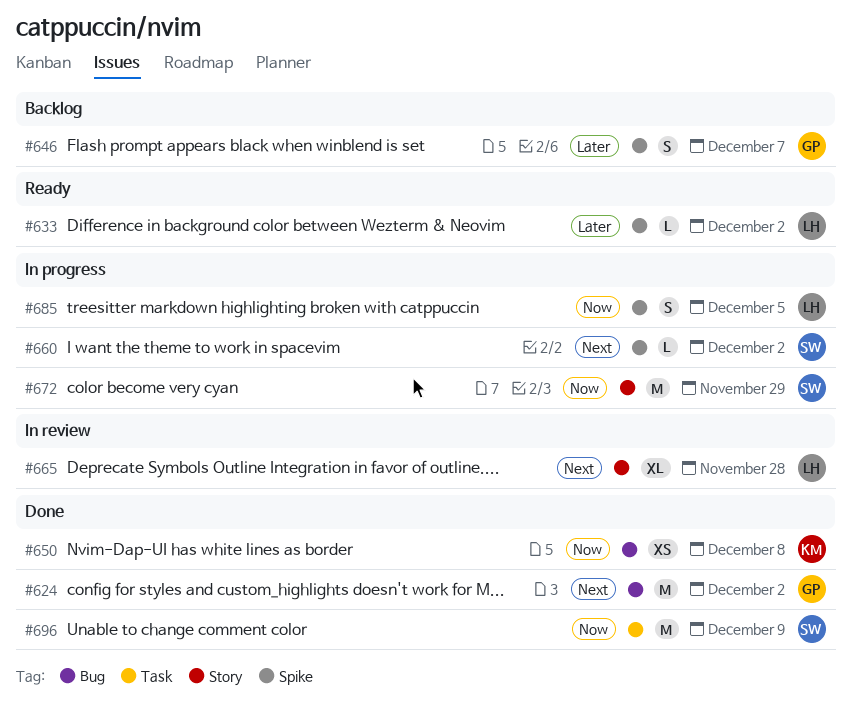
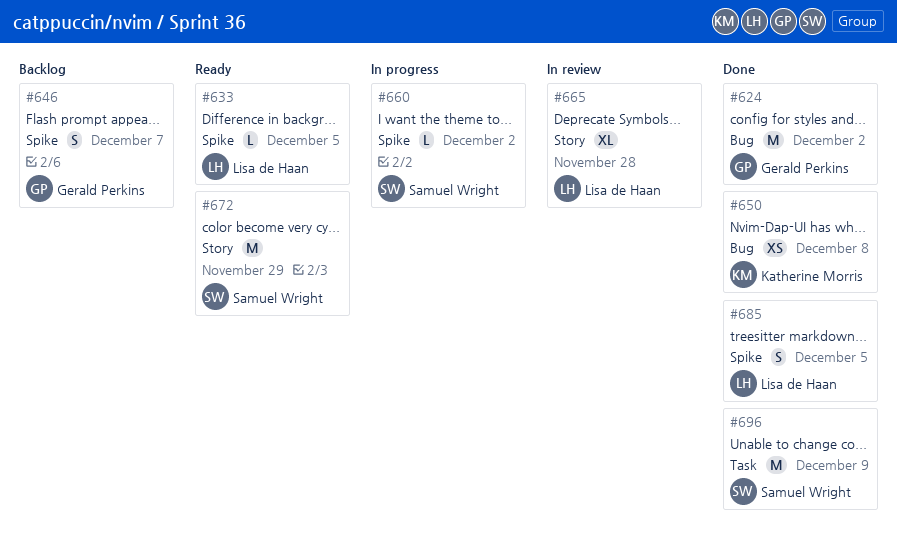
#633, due: Dec 2 -> Dec 5
#672, status: In progress -> Ready
#685, status: In progress -> Done

